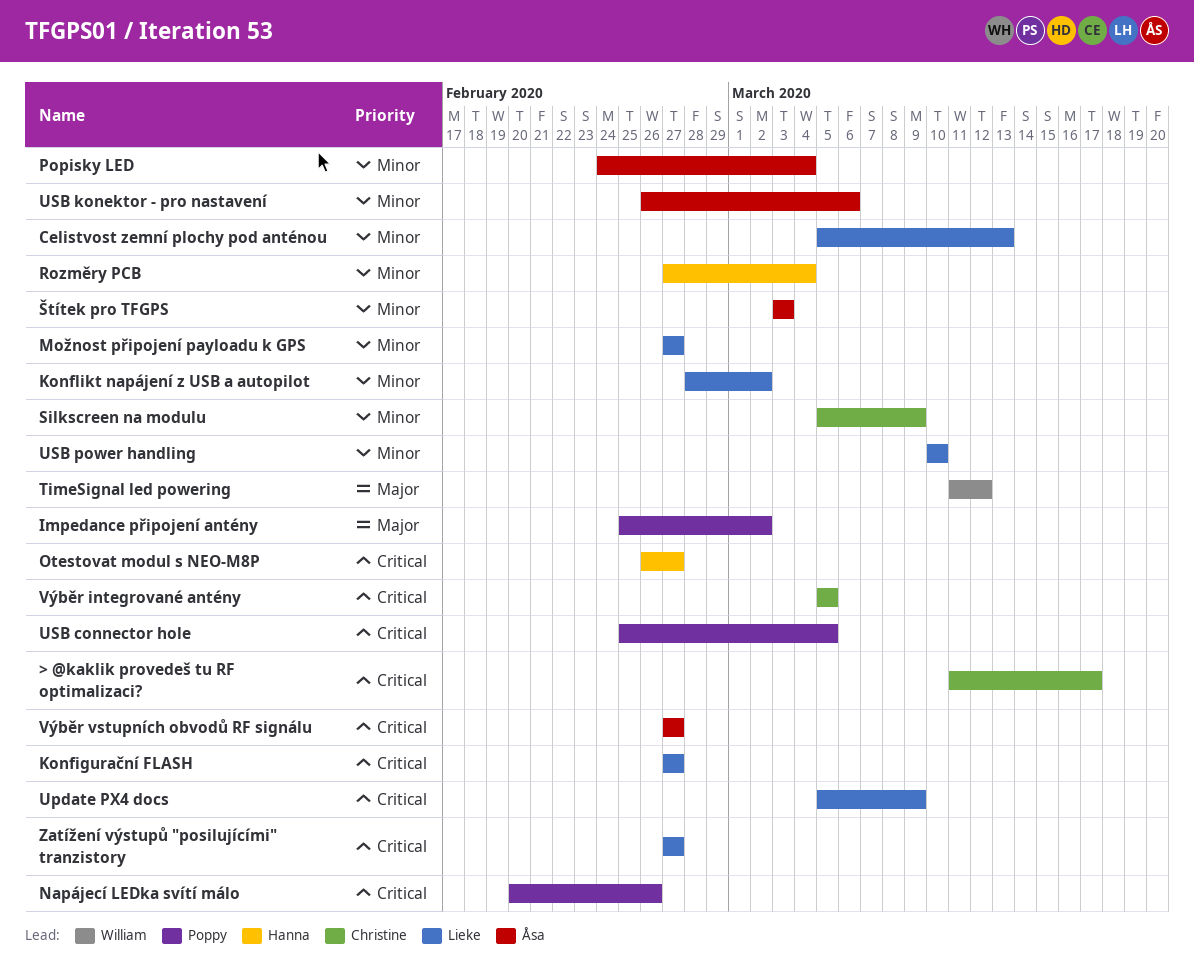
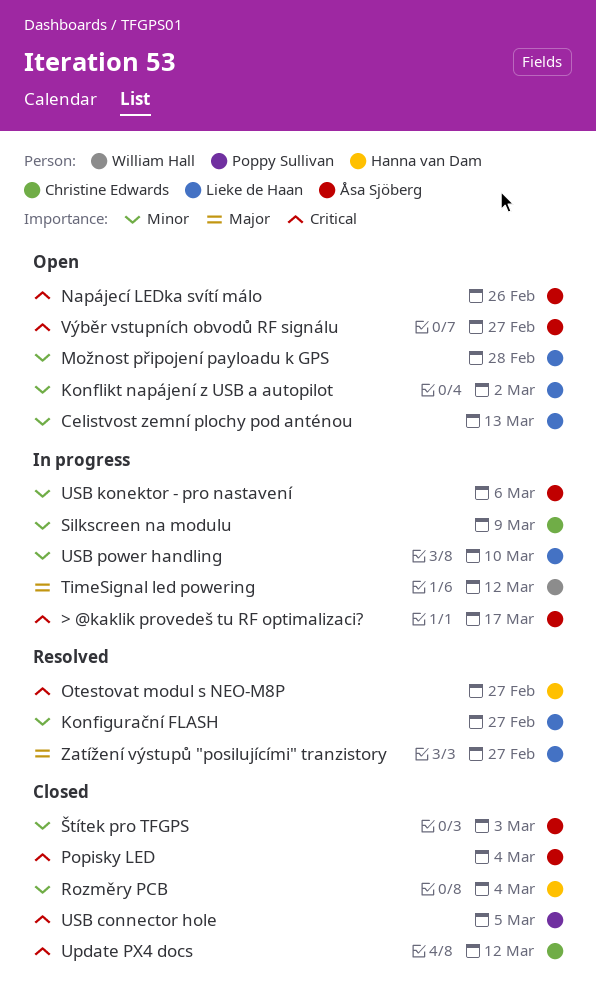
> @kaklik provedeš tu RF optimalizaci?, owner: Christine Edwards -> Åsa Sjöberg
Impedance připojení antény: present -> none
Konfigurační FLASH, priority: Critical -> Minor
Možnost připojení payloadu k GPS, due: Feb 27 -> Feb 28
Napájecí LEDka svítí málo, owner: Poppy Sullivan -> Åsa Sjöberg
Popisky LED, priority: Minor -> Critical
Update PX4 docs, owner: Lieke de Haan -> Christine Edwards
Update PX4 docs, due: Mar 9 -> Mar 12
Výběr integrované antény: present -> none
Zatížení výstupů "posilujícími" tranzistory, priority: Critical -> Major

